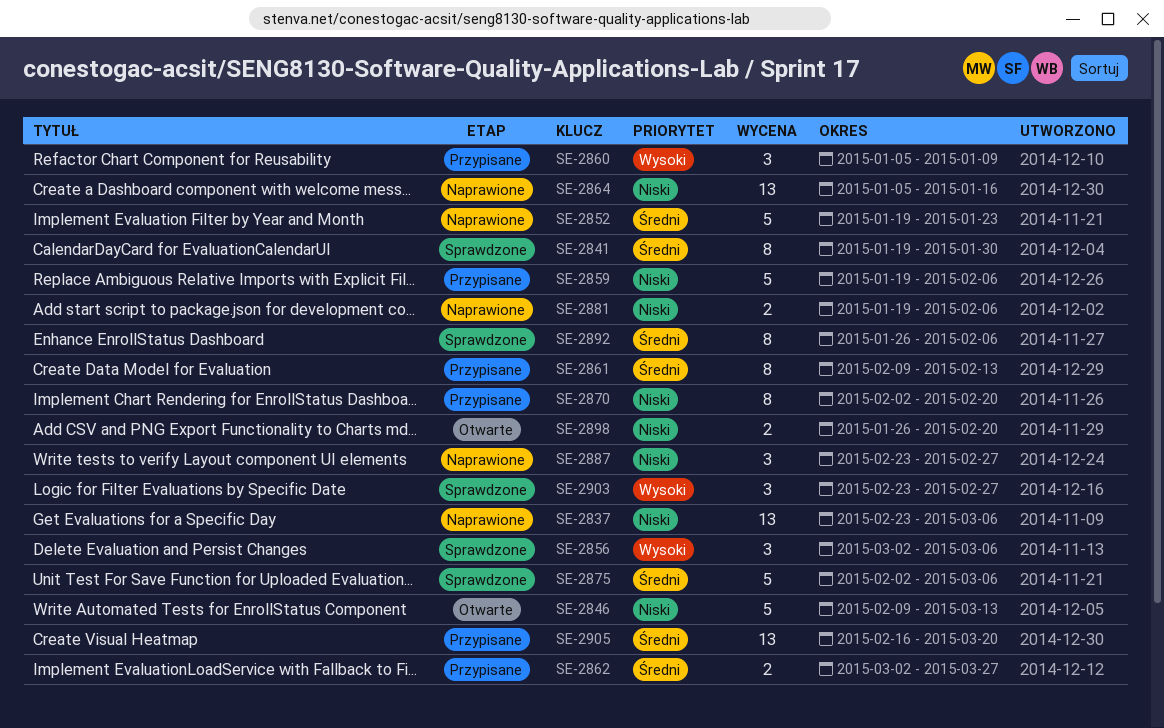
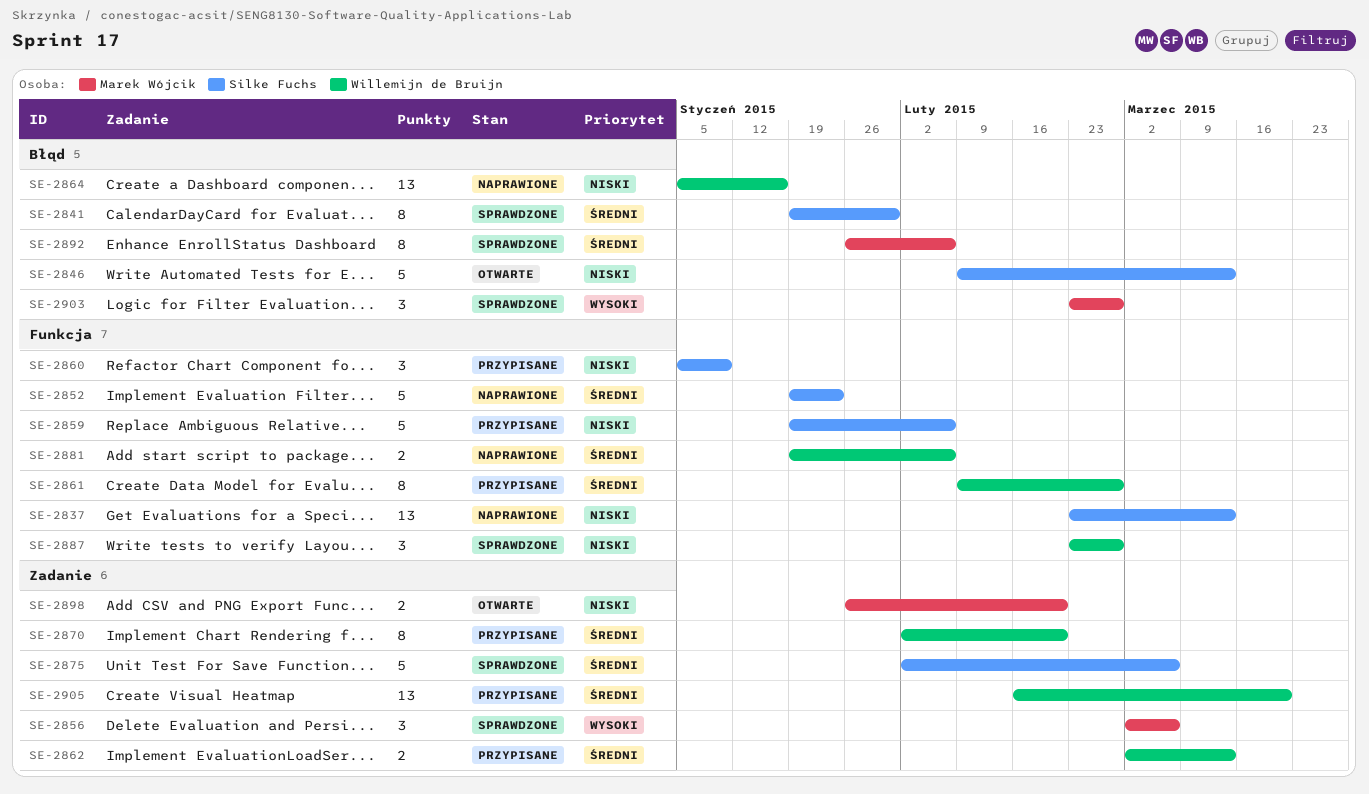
SE-2837, due: Mar 6 -> Mar 13
SE-2860, priority: Wysoki -> Niski
SE-2861, due: Feb 13 -> Feb 27
SE-2862, due: Mar 27 -> Mar 13
SE-2870, priority: Niski -> Średni
SE-2881, priority: Niski -> Średni
SE-2887, status: Naprawione -> Sprawdzone

